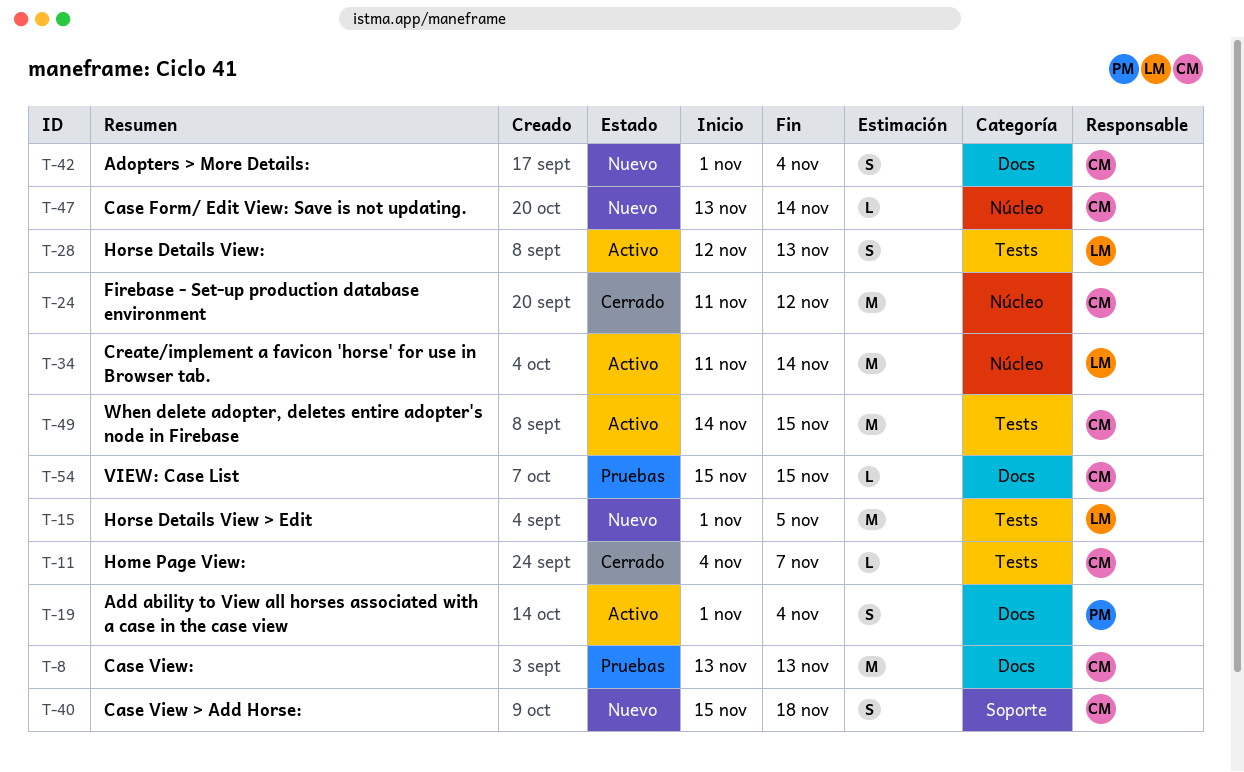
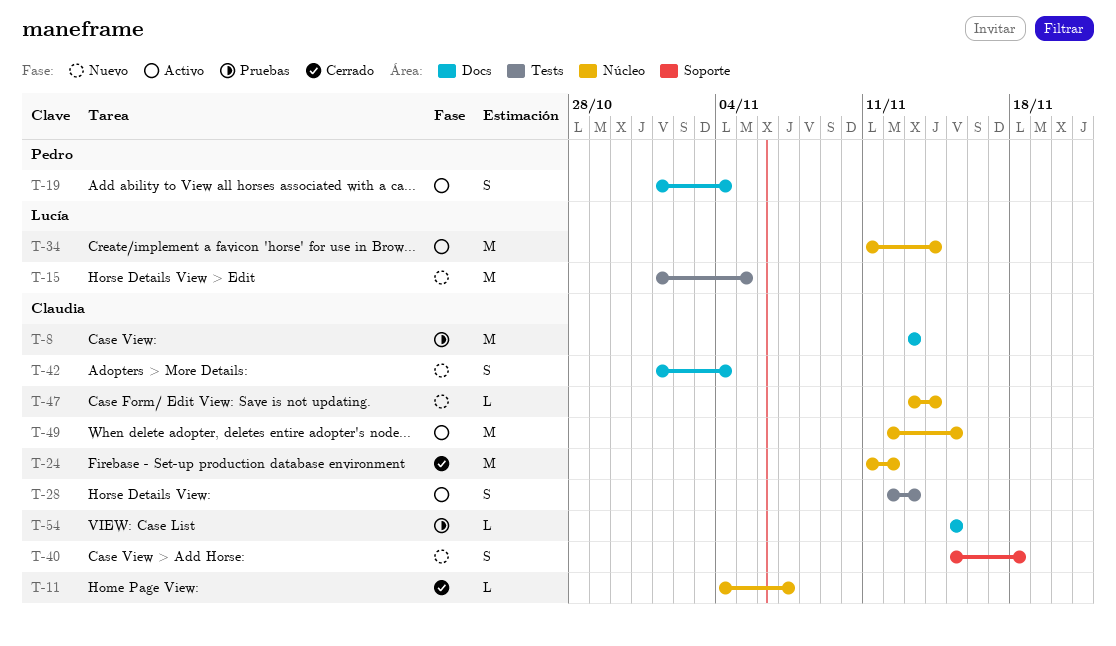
T-11, label: Tests -> Núcleo
T-28, owner: Lucía -> Claudia
T-49, label: Tests -> Núcleo
T-49, start: Nov 14 -> Nov 12

